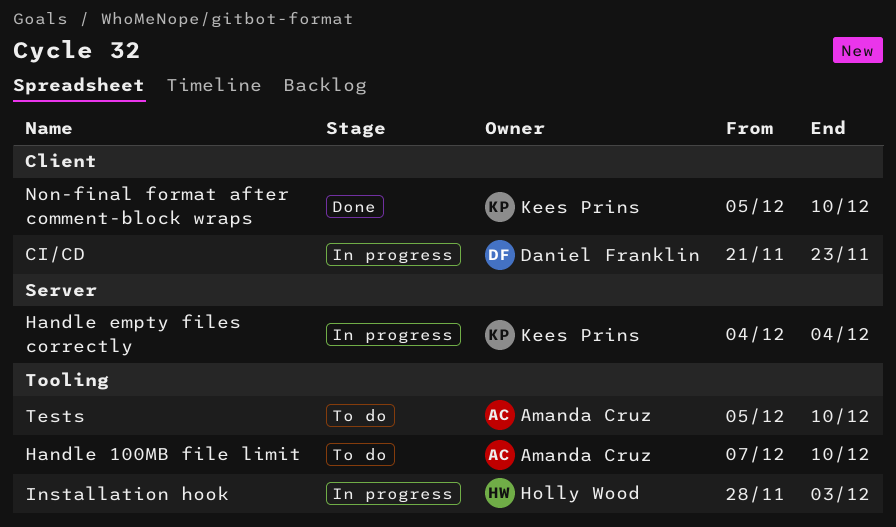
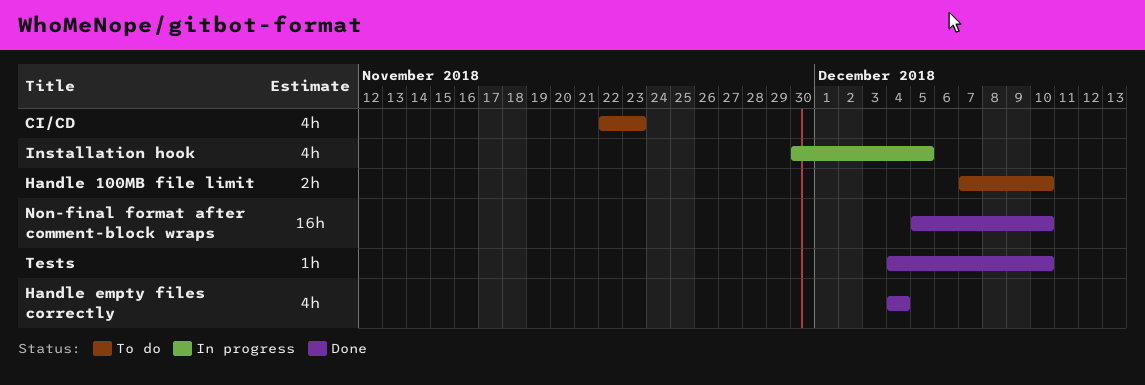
CI/CD, status: In progress -> To do
CI/CD, start: Nov 21 -> Nov 22
Handle empty files correctly, status: In progress -> Done
Installation hook, start: Nov 28 -> Nov 30
Installation hook, due: Dec 3 -> Dec 5
Tests, status: To do -> Done
Tests, start: Dec 5 -> Dec 4

